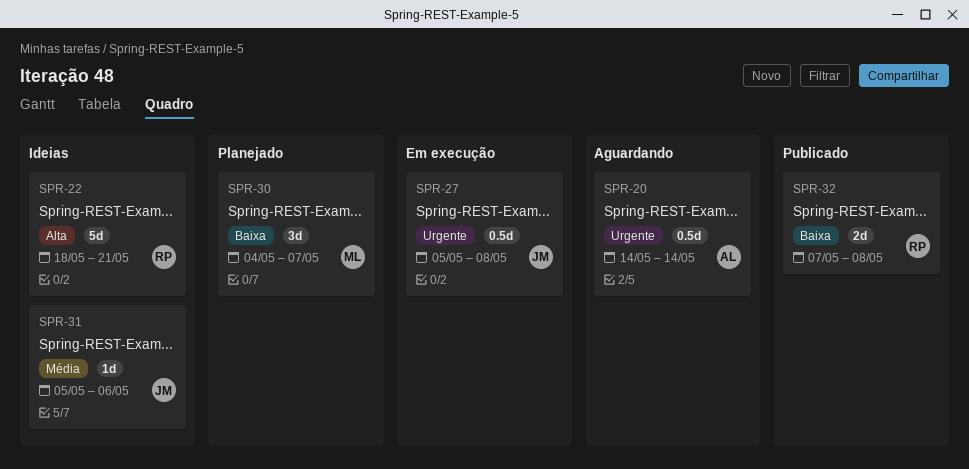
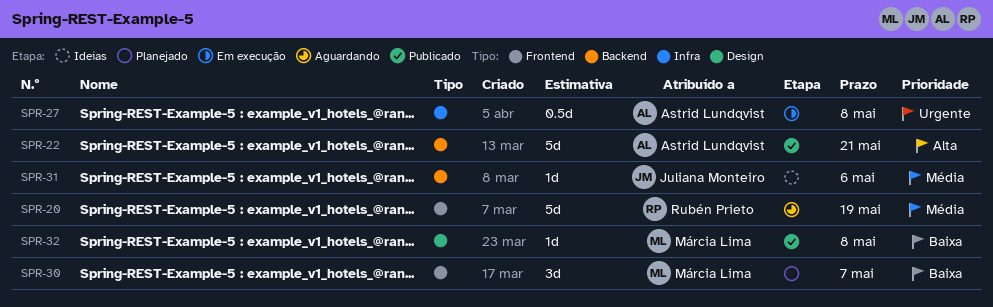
SPR-20, owner: Astrid Lundqvist -> Rubén Prieto
SPR-20, priority: Urgente -> Média
SPR-20, estimate: 0.5d -> 5d
SPR-20, due: May 14 -> May 19
SPR-22, status: Ideias -> Publicado
SPR-22, owner: Rubén Prieto -> Astrid Lundqvist
SPR-27, owner: Juliana Monteiro -> Astrid Lundqvist
SPR-32, owner: Rubén Prieto -> Márcia Lima
SPR-32, estimate: 2d -> 1d

